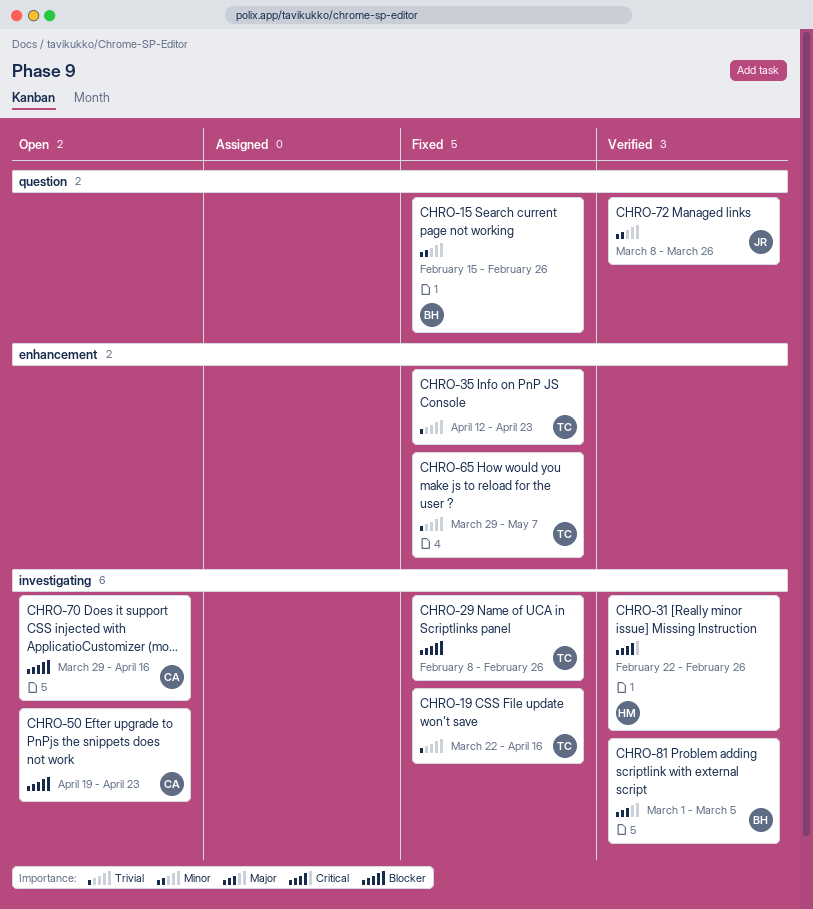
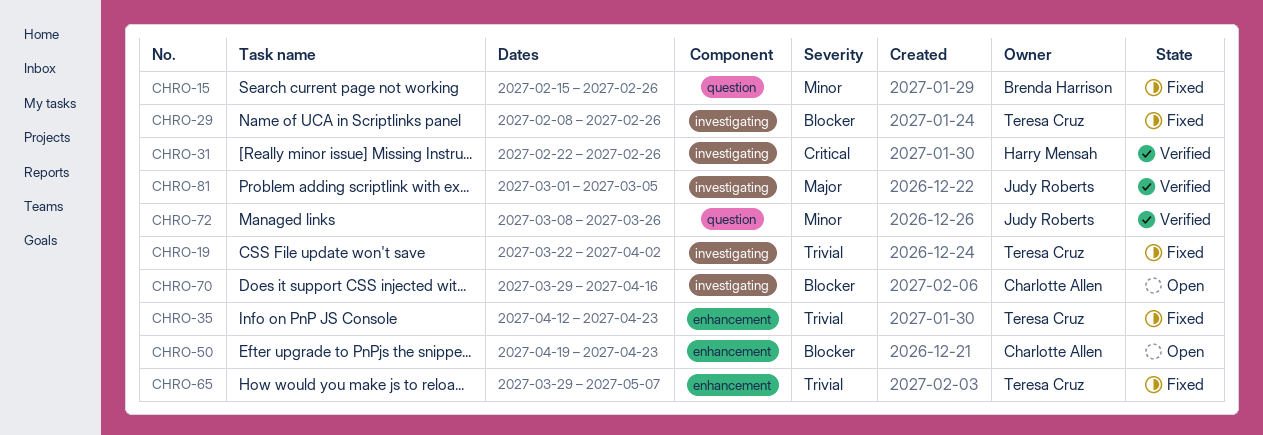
CHRO-19, due: Apr 16 -> Apr 2
CHRO-50, label: investigating -> enhancement
CHRO-81, owner: Brenda Harrison -> Judy Roberts

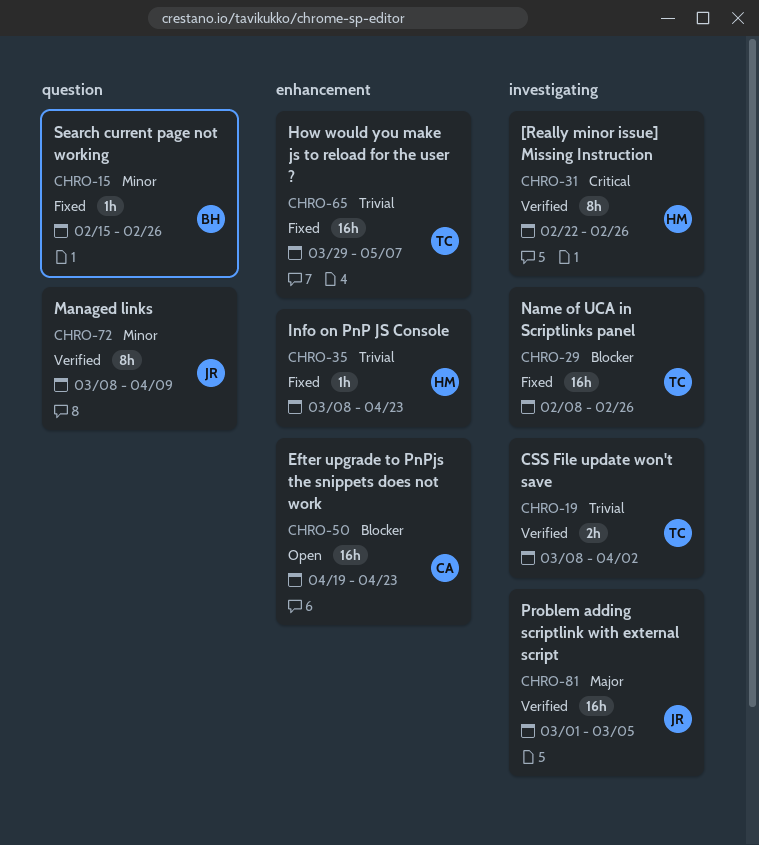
CHRO-19, status: Fixed -> Verified
CHRO-19, start: Mar 22 -> Mar 8
CHRO-35, owner: Teresa Cruz -> Harry Mensah
CHRO-35, start: Apr 12 -> Mar 8
CHRO-70: present -> none
CHRO-72, due: Mar 26 -> Apr 9

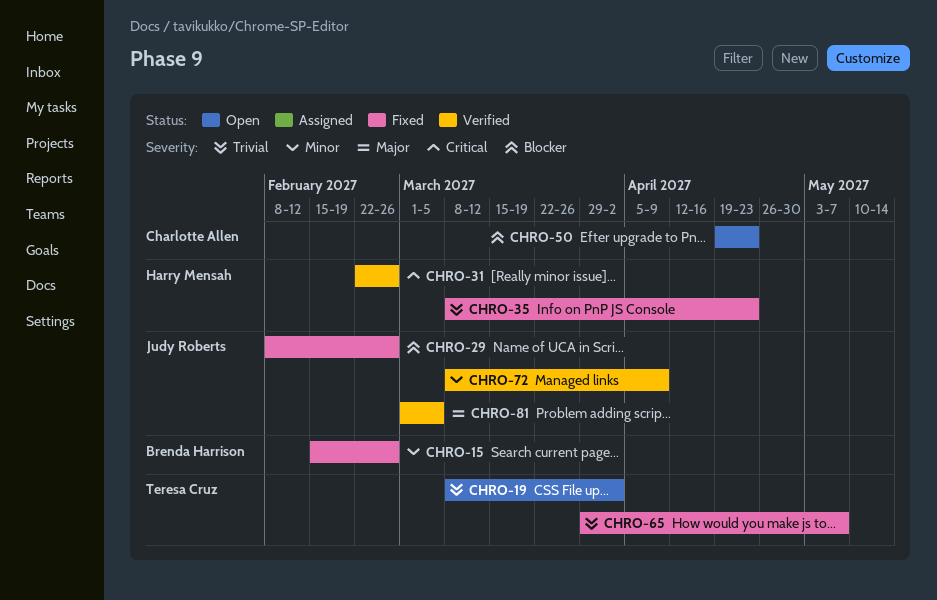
CHRO-19, status: Verified -> Open
CHRO-29, owner: Teresa Cruz -> Judy Roberts

